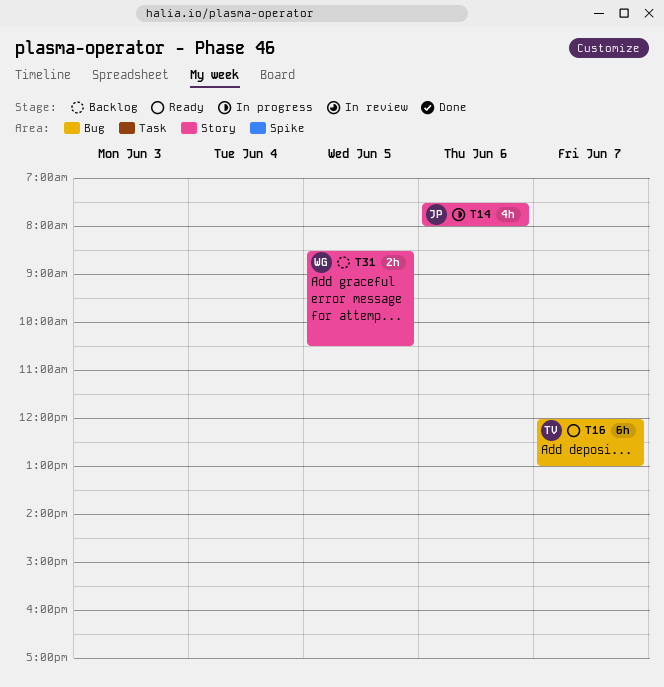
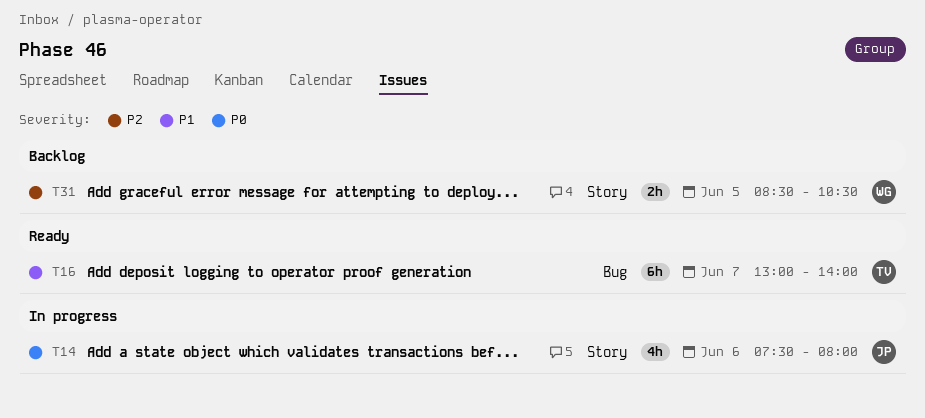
T16, begins: 12:00 -> 13:00
T16, ends: 13:00 -> 14:00

